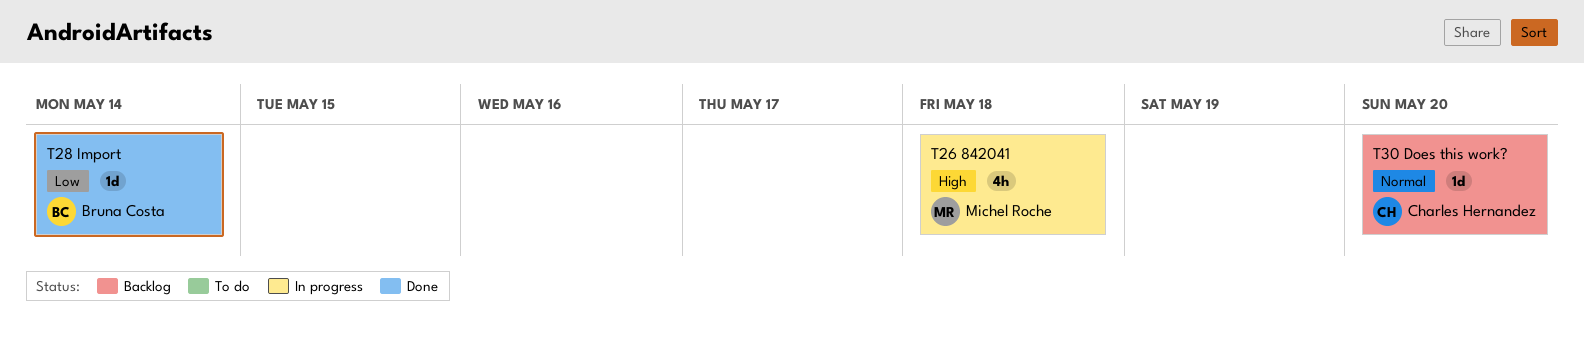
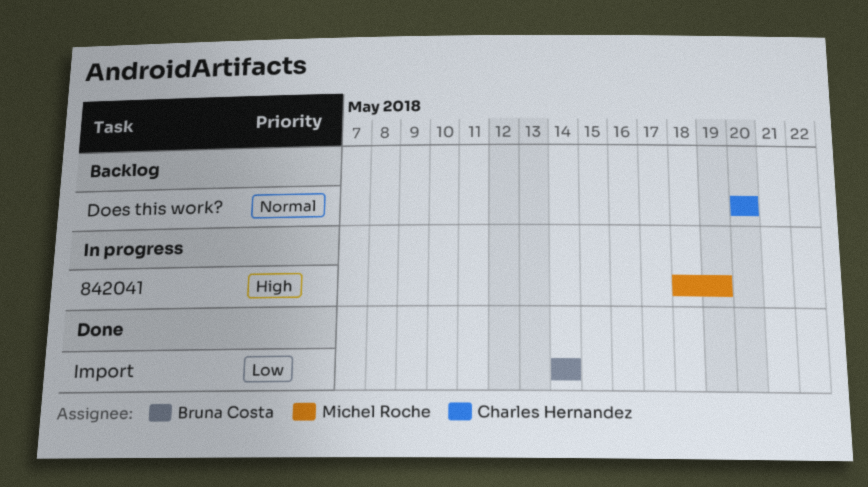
842041, due: May 18 -> May 19

